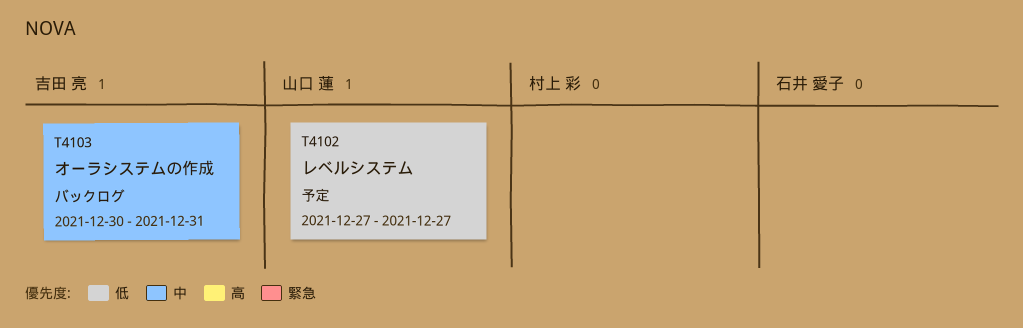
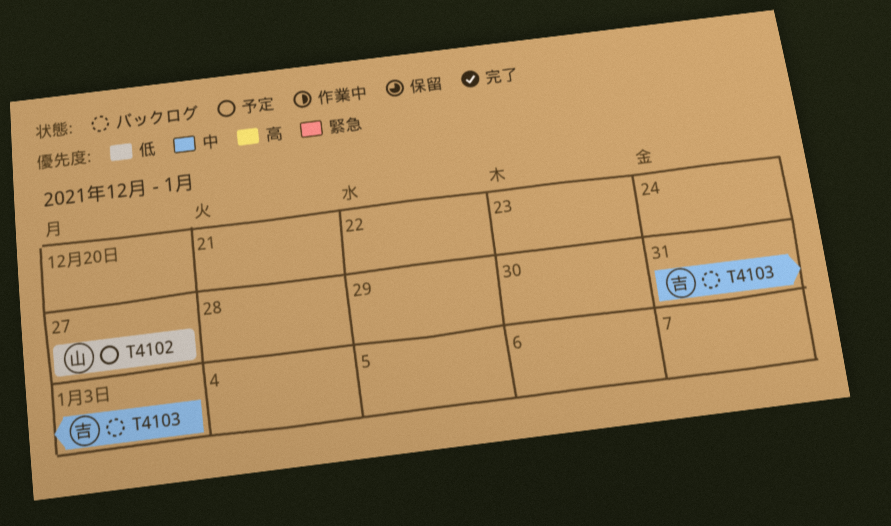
T4103, start: Dec 30 -> Dec 31
T4103, due: Dec 31 -> Jan 3

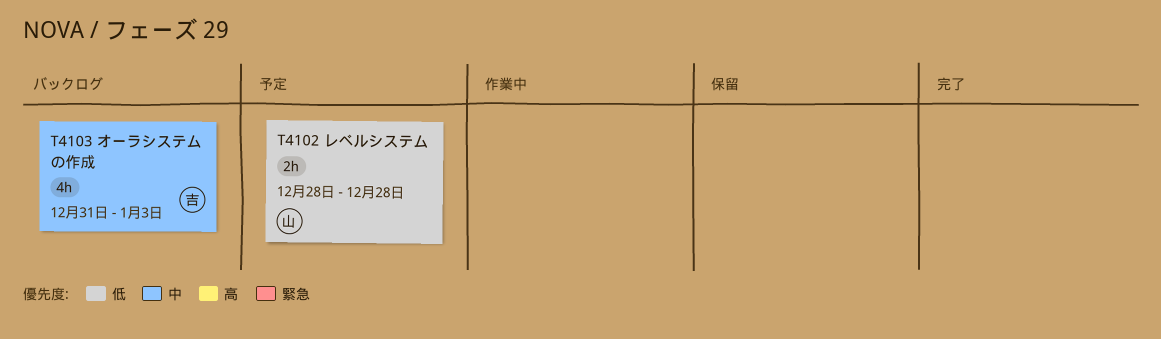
T4102, start: Dec 27 -> Dec 28
T4102, due: Dec 27 -> Dec 28

